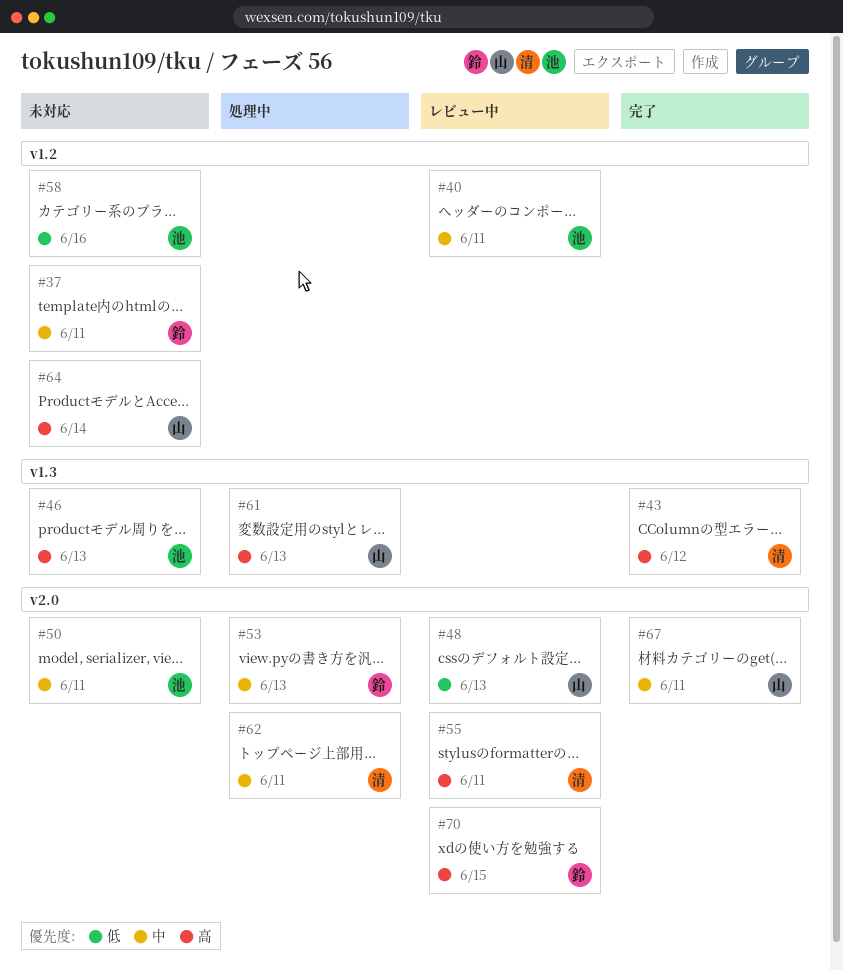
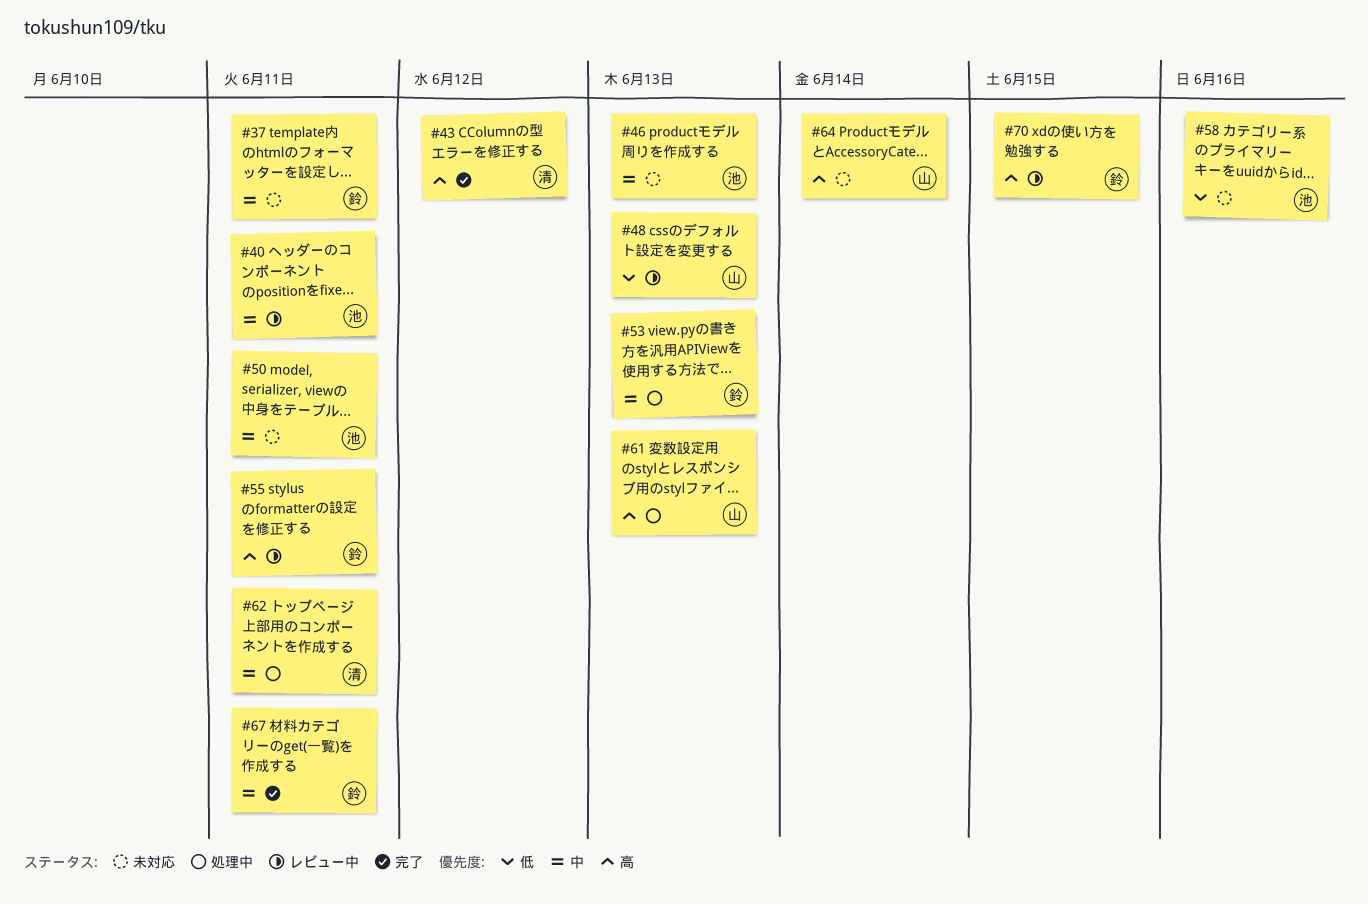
#46, priority: 高 -> 中
#55, owner: 清 -> 鈴
#67, owner: 山 -> 鈴

